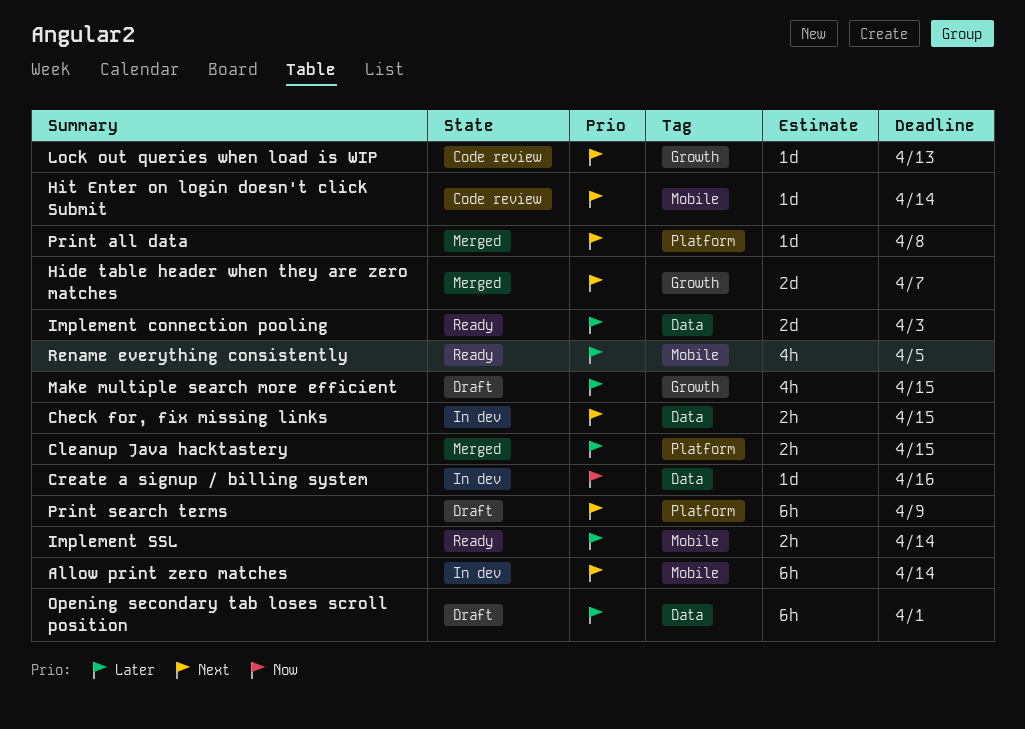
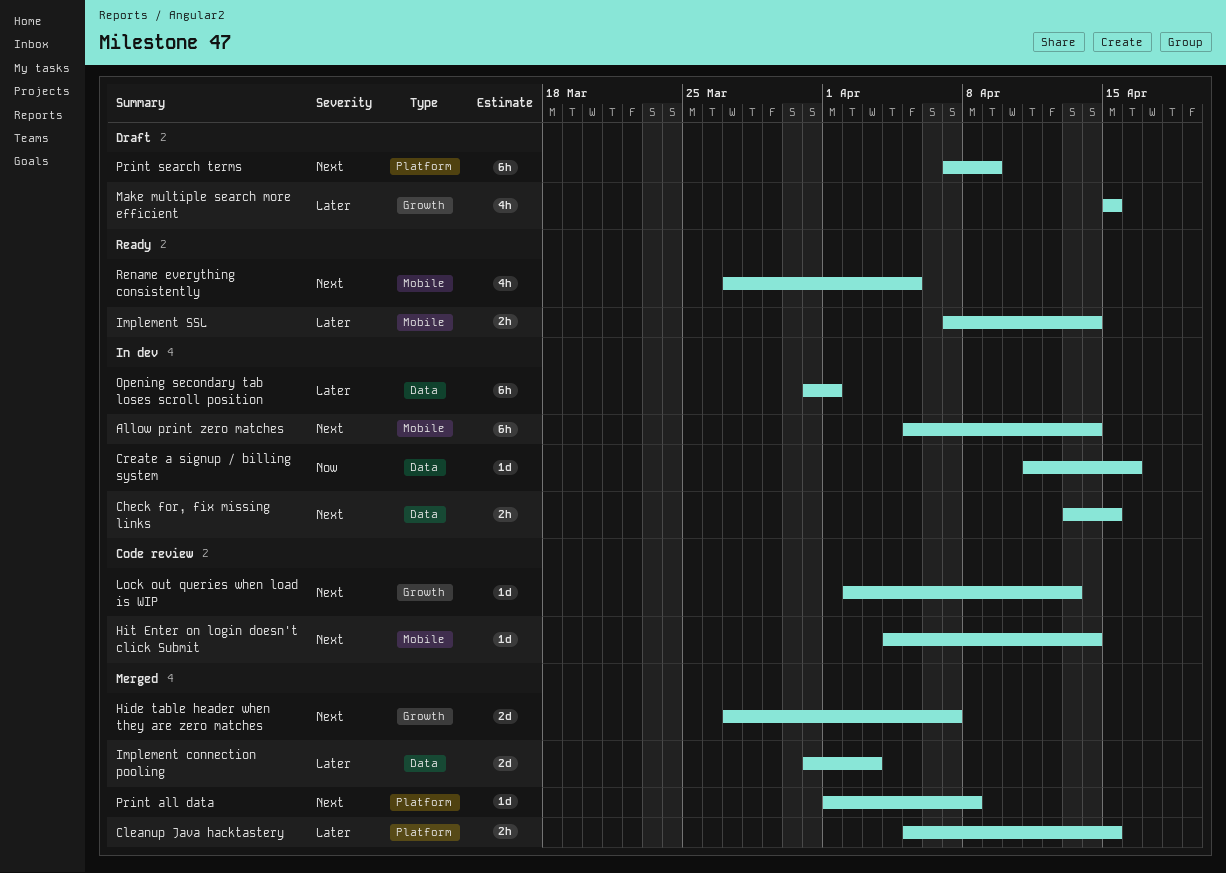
Implement connection pooling, status: Ready -> Merged
Opening secondary tab loses scroll position, status: Draft -> In dev
Rename everything consistently, priority: Later -> Next

